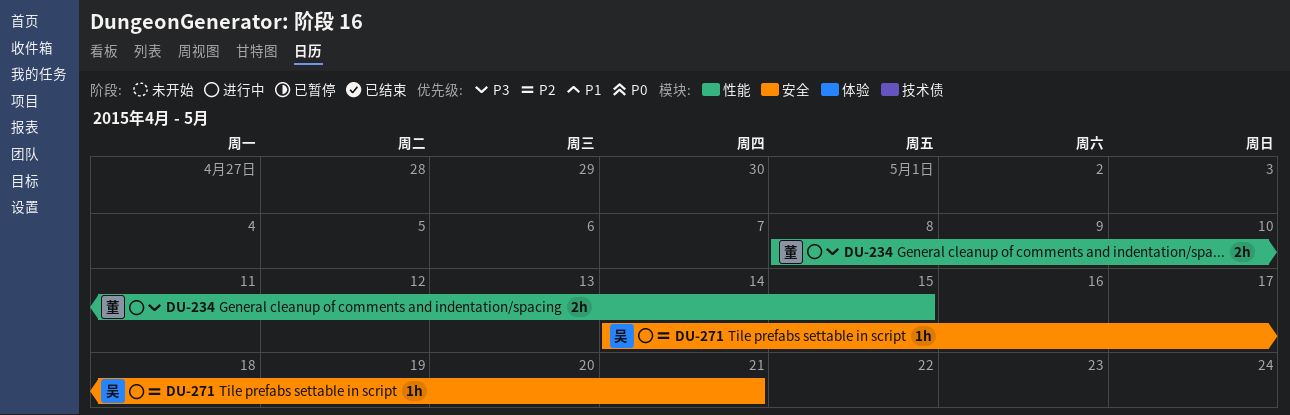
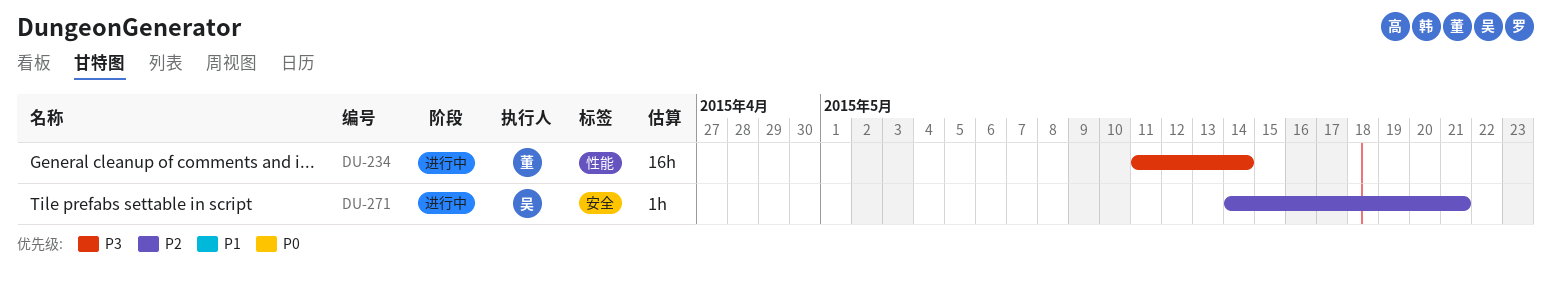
DU-234, estimate: 2h -> 16h
DU-234, start: May 8 -> May 11
DU-234, due: May 15 -> May 14

